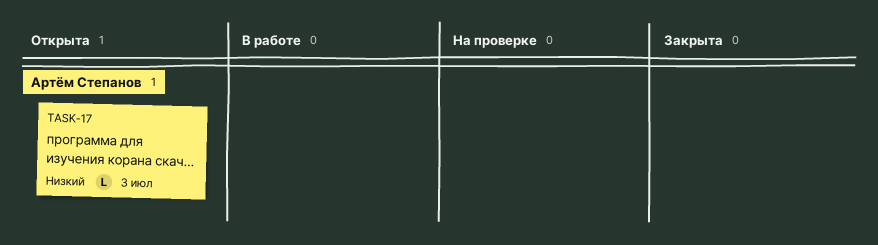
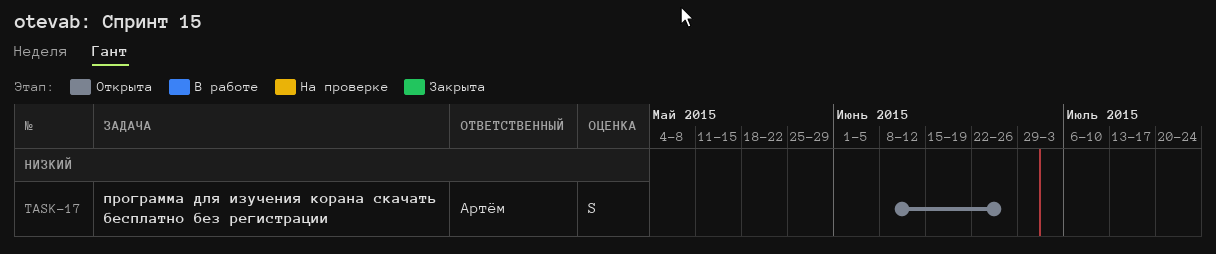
TASK-17, estimate: L -> S
TASK-17, due: Jul 3 -> Jun 26

